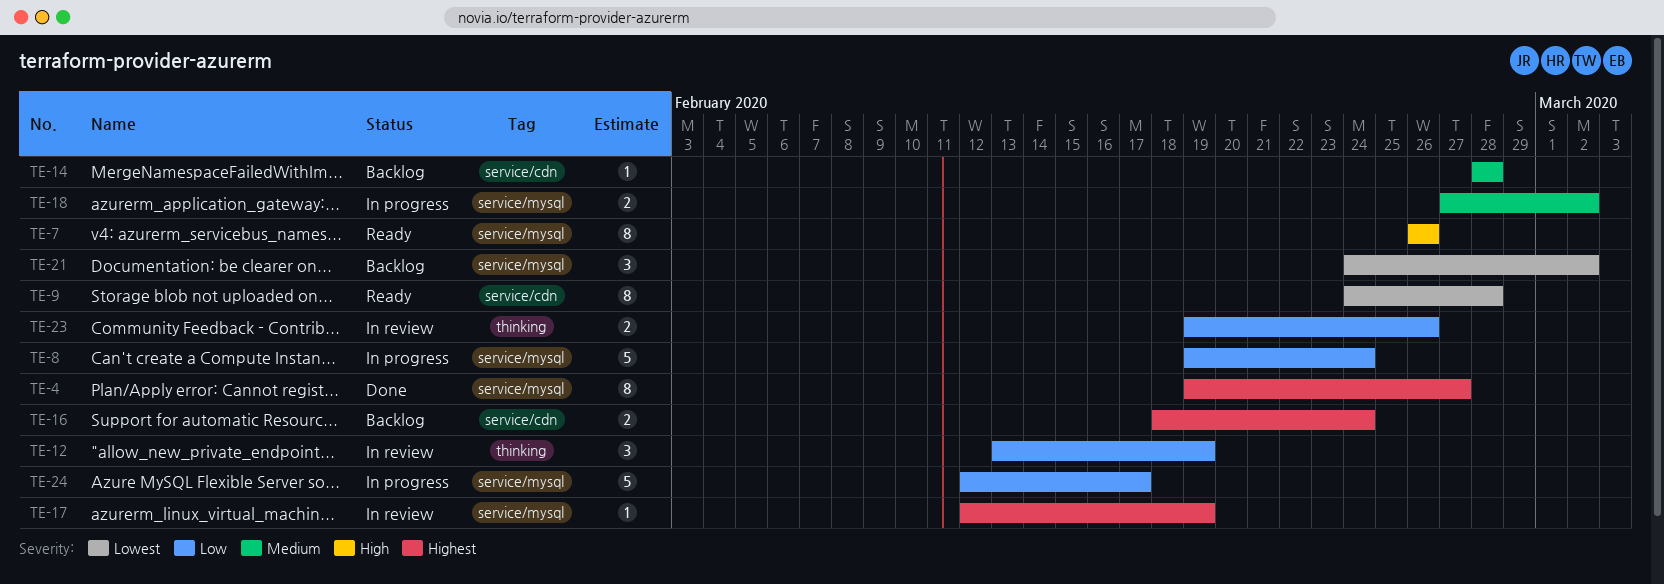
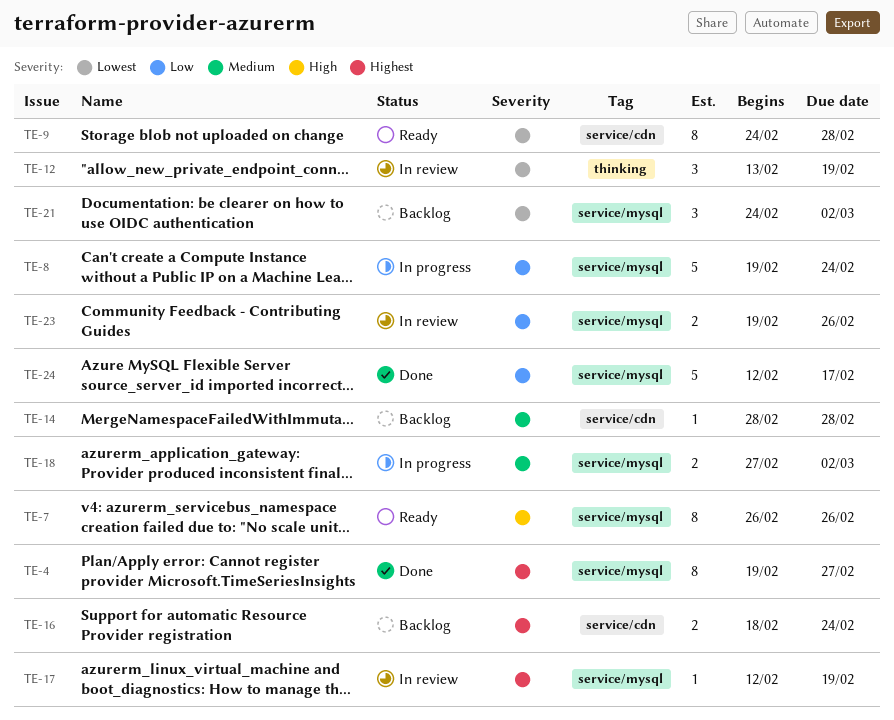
TE-12, priority: Low -> Lowest
TE-23, label: thinking -> service/mysql
TE-24, status: In progress -> Done

